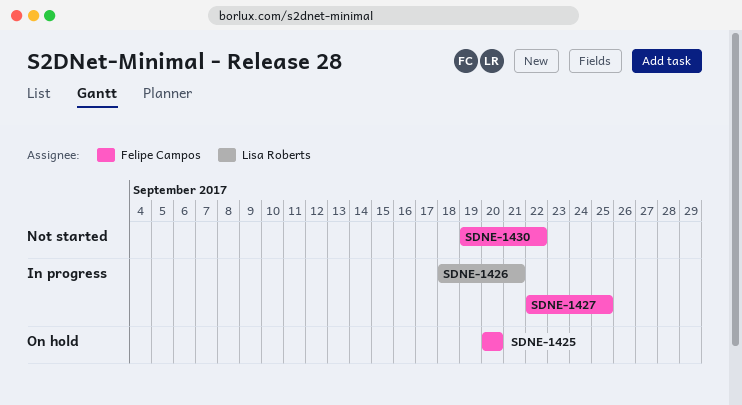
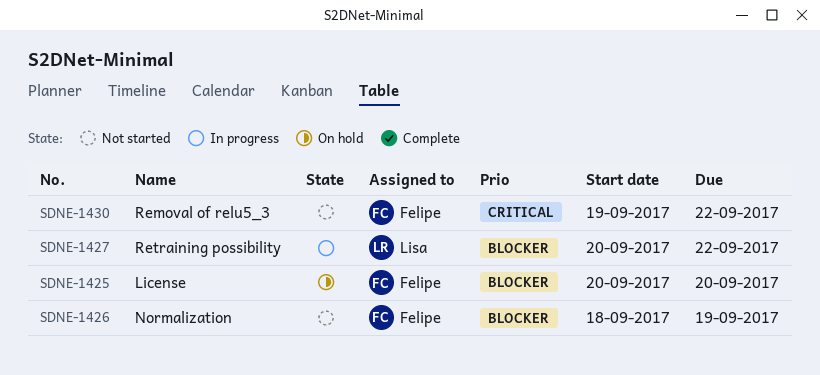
SDNE-1426, status: In progress -> Not started
SDNE-1426, owner: Lisa Roberts -> Felipe Campos
SDNE-1426, due: Sep 21 -> Sep 19
SDNE-1427, owner: Felipe Campos -> Lisa Roberts
SDNE-1427, start: Sep 22 -> Sep 20
SDNE-1427, due: Sep 25 -> Sep 22

